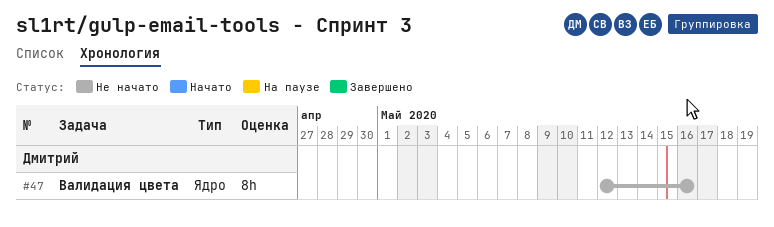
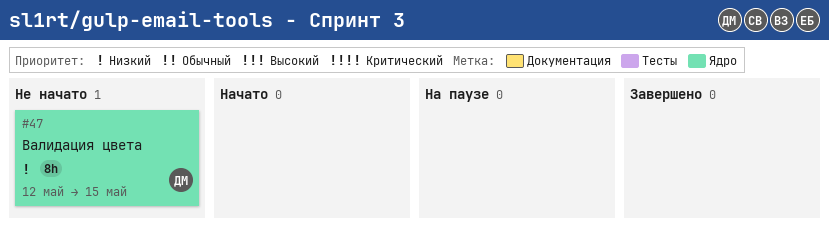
#47, due: May 16 -> May 15

